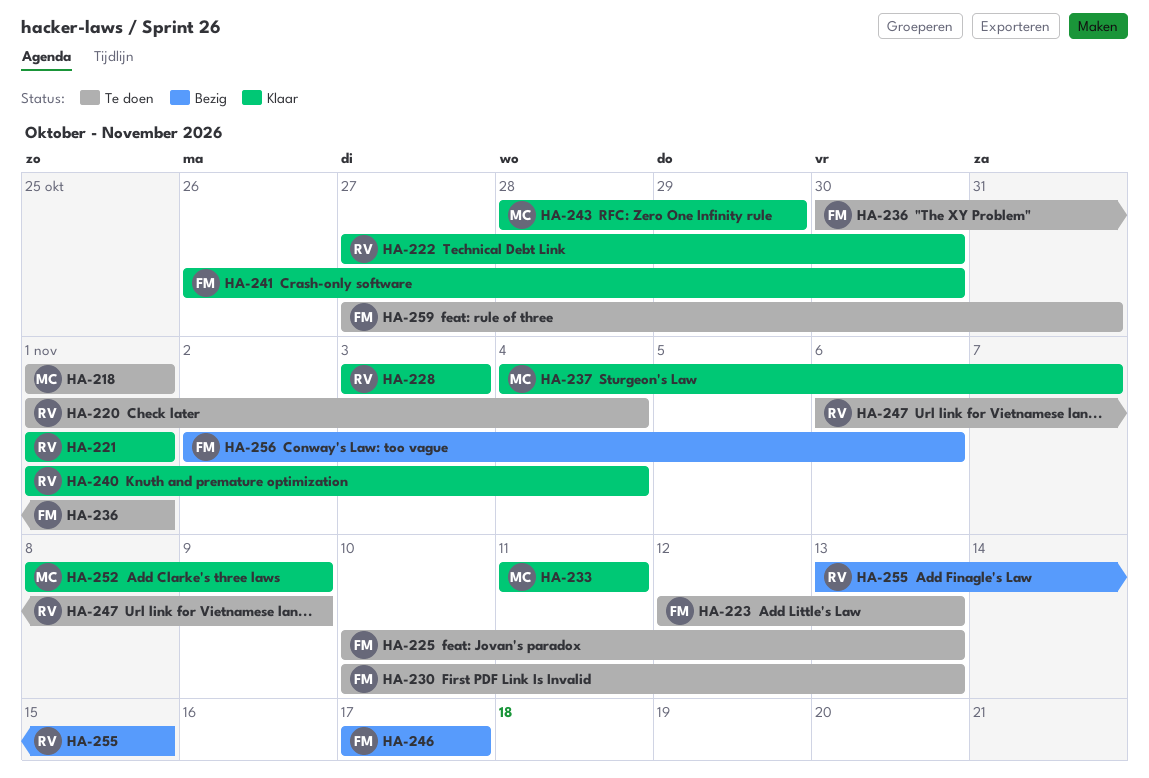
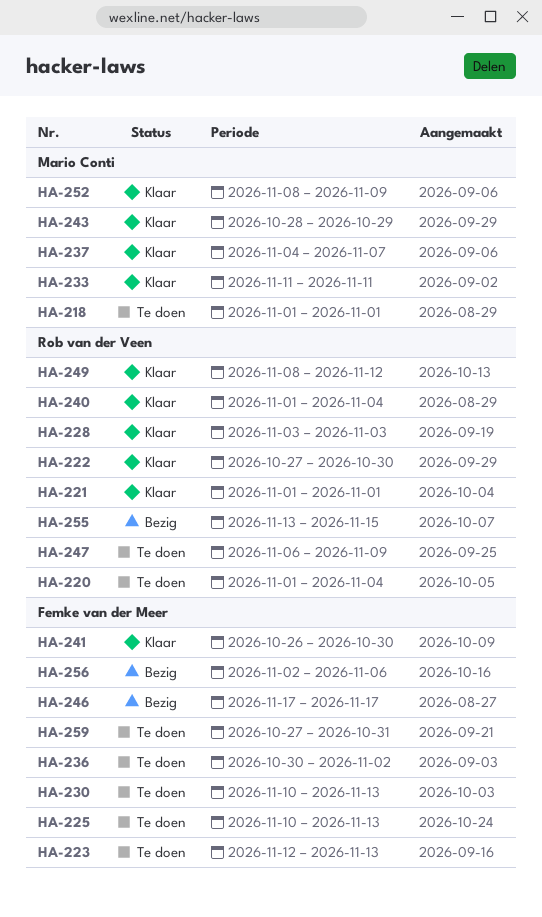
HA-236, due: Nov 1 -> Nov 2
HA-249: none -> present

